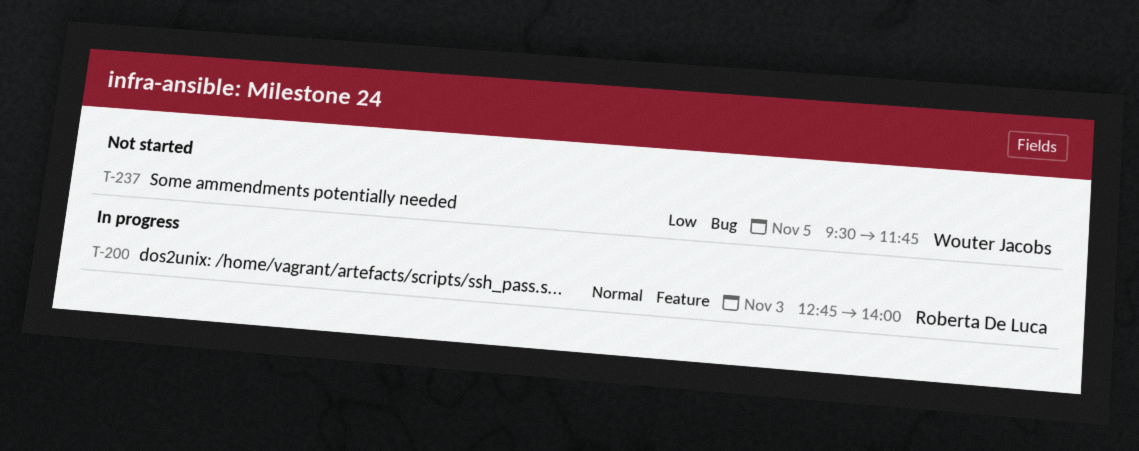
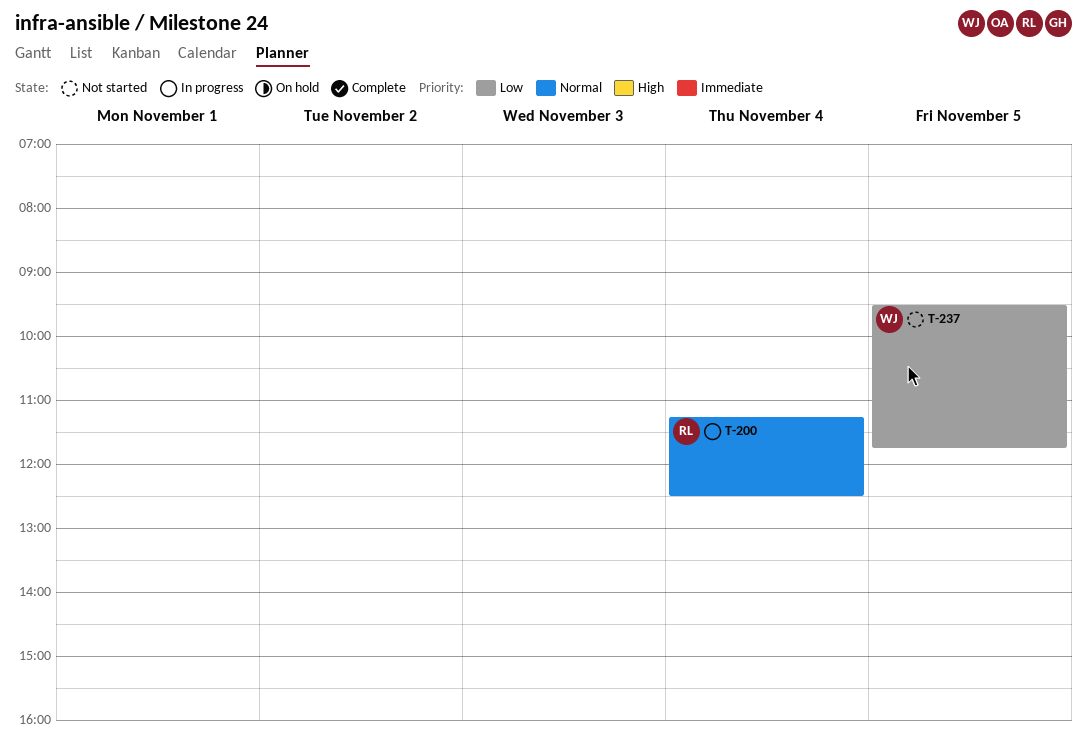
T-200, day: Nov 3 -> Nov 4
T-200, begins: 12:45 -> 11:15
T-200, ends: 14:00 -> 12:30

